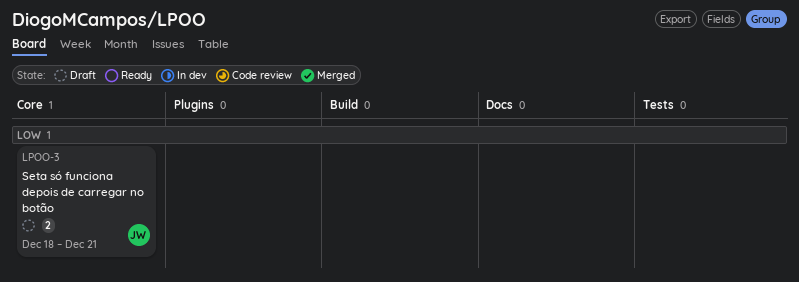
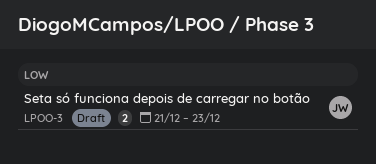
LPOO-3, start: Dec 18 -> Dec 21
LPOO-3, due: Dec 21 -> Dec 23

